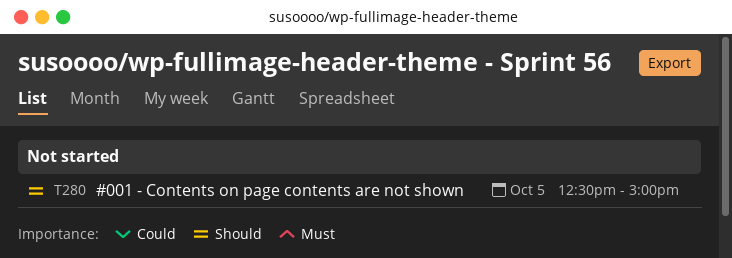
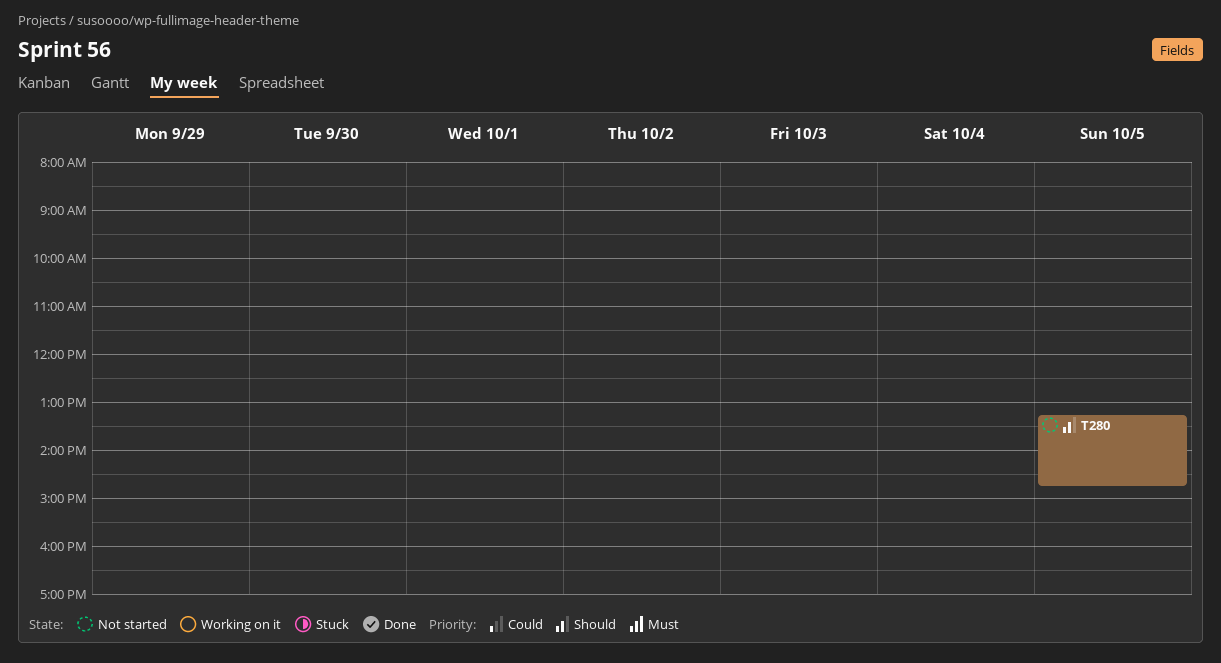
T280, begins: 12:30 -> 13:15
T280, ends: 15:00 -> 14:45

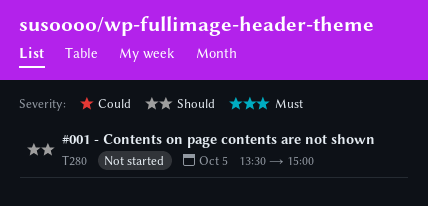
T280, begins: 13:15 -> 13:30
T280, ends: 14:45 -> 15:00

